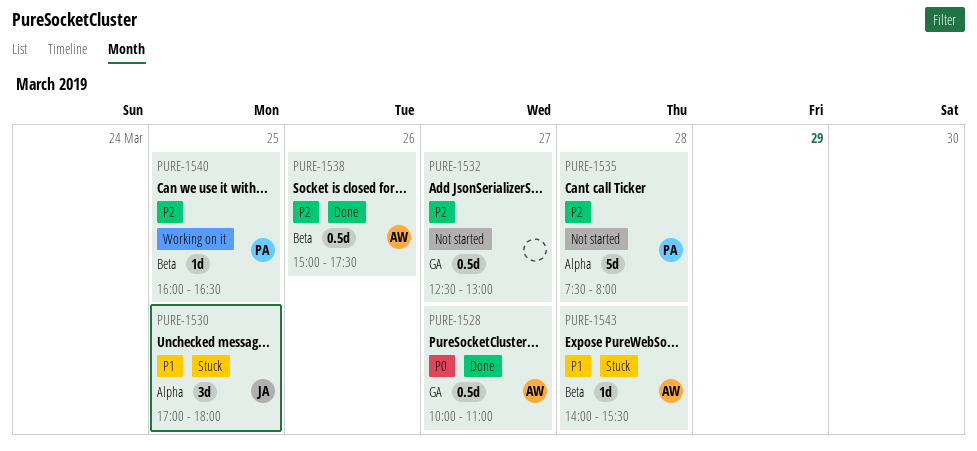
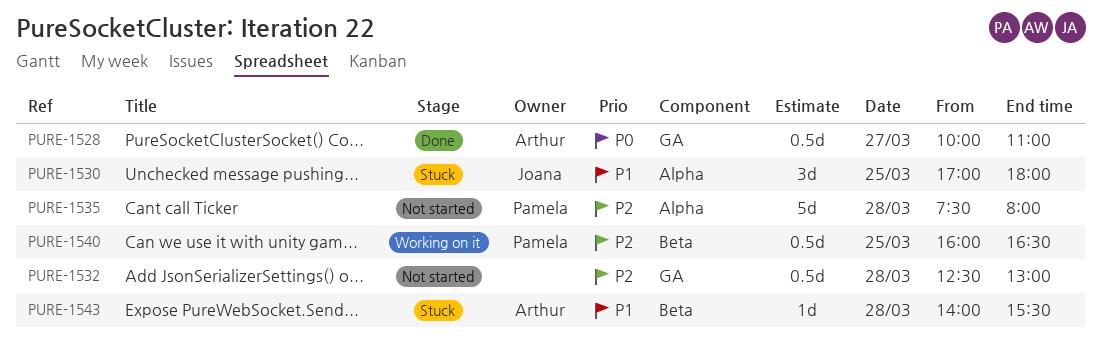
PURE-1532, day: Mar 27 -> Mar 28
PURE-1538: present -> none
PURE-1540, estimate: 1d -> 0.5d

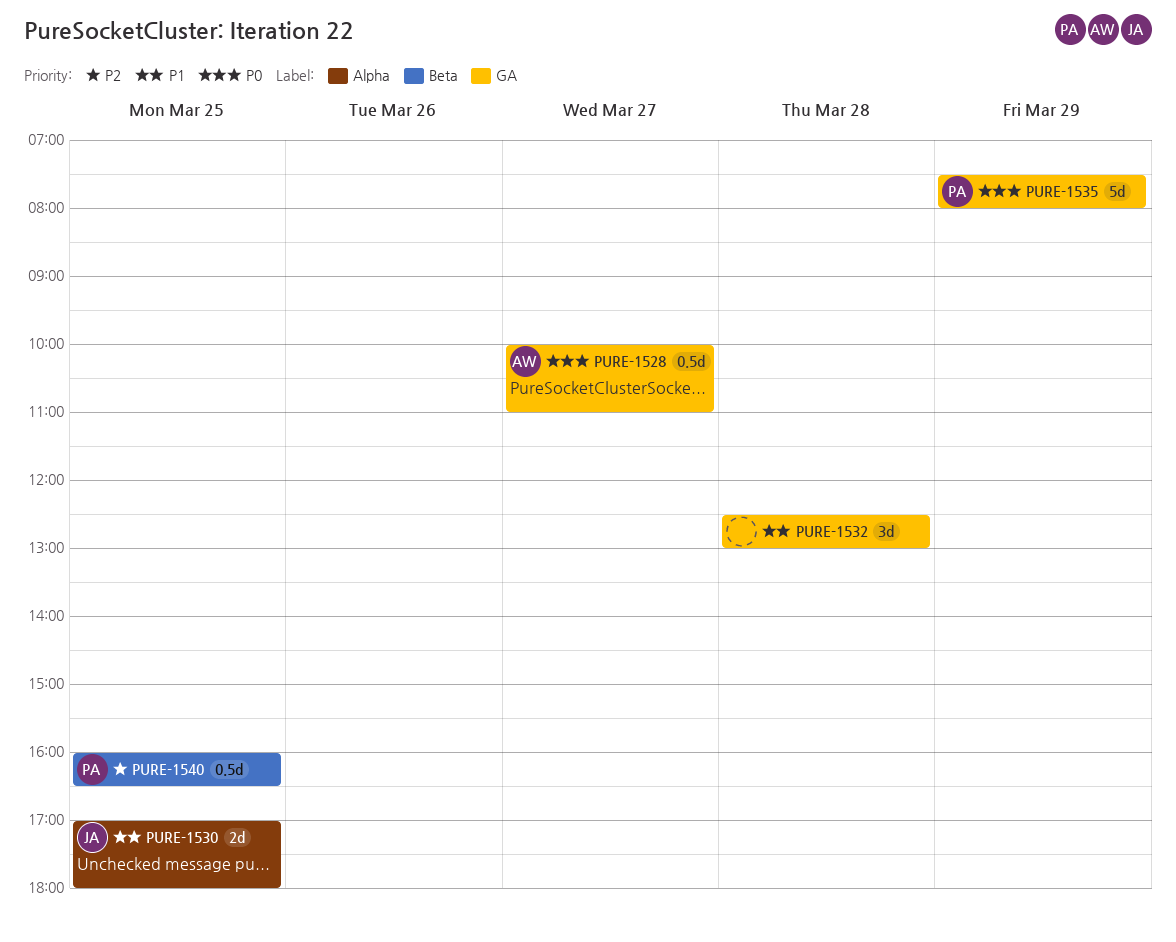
PURE-1530, estimate: 3d -> 2d
PURE-1532, priority: P2 -> P1
PURE-1532, estimate: 0.5d -> 3d
PURE-1535, priority: P2 -> P0
PURE-1535, label: Alpha -> GA
PURE-1535, day: Mar 28 -> Mar 29
PURE-1543: present -> none

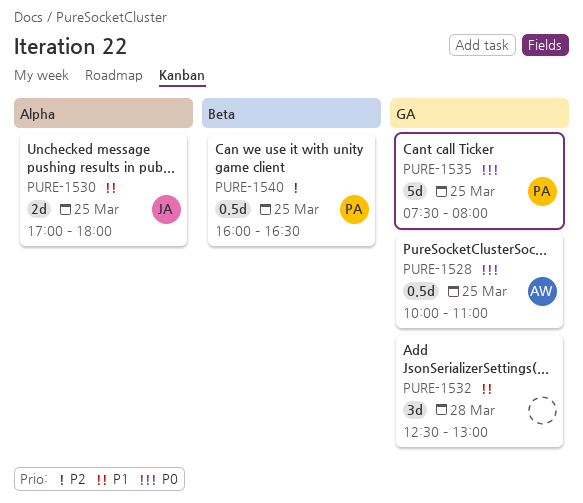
PURE-1528, day: Mar 27 -> Mar 25
PURE-1535, day: Mar 29 -> Mar 25

